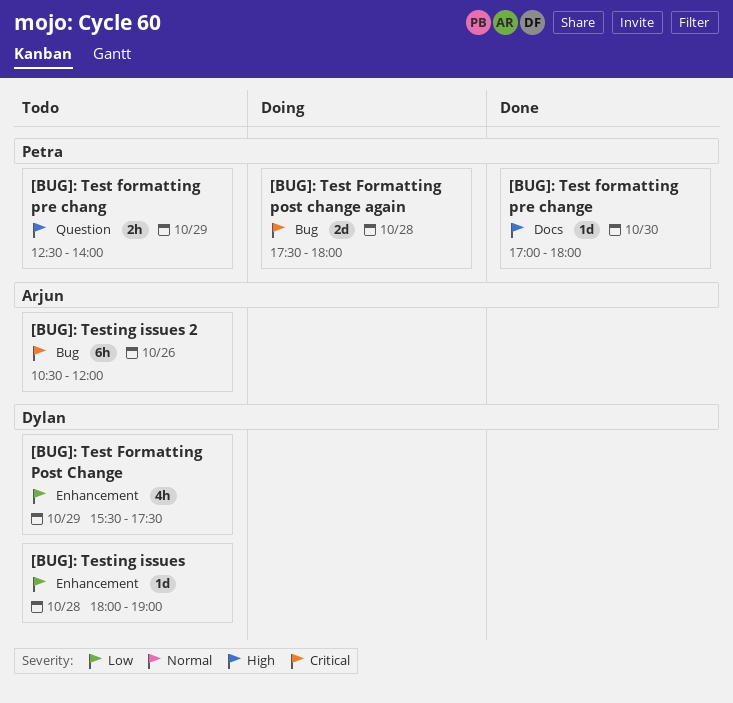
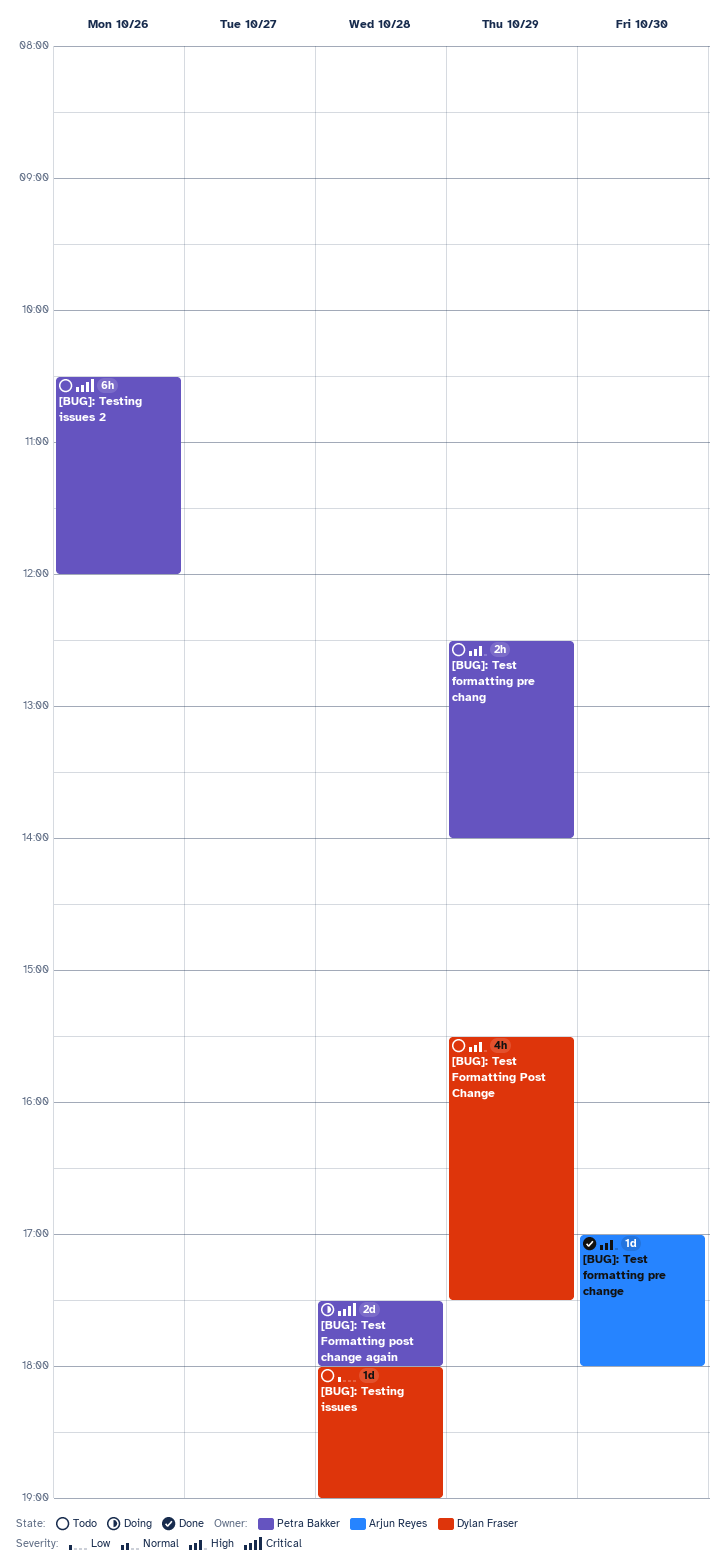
[BUG]: Test Formatting Post Change, priority: Low -> High
[BUG]: Test formatting pre change, owner: Petra Bakker -> Arjun Reyes
[BUG]: Testing issues 2, owner: Arjun Reyes -> Petra Bakker

